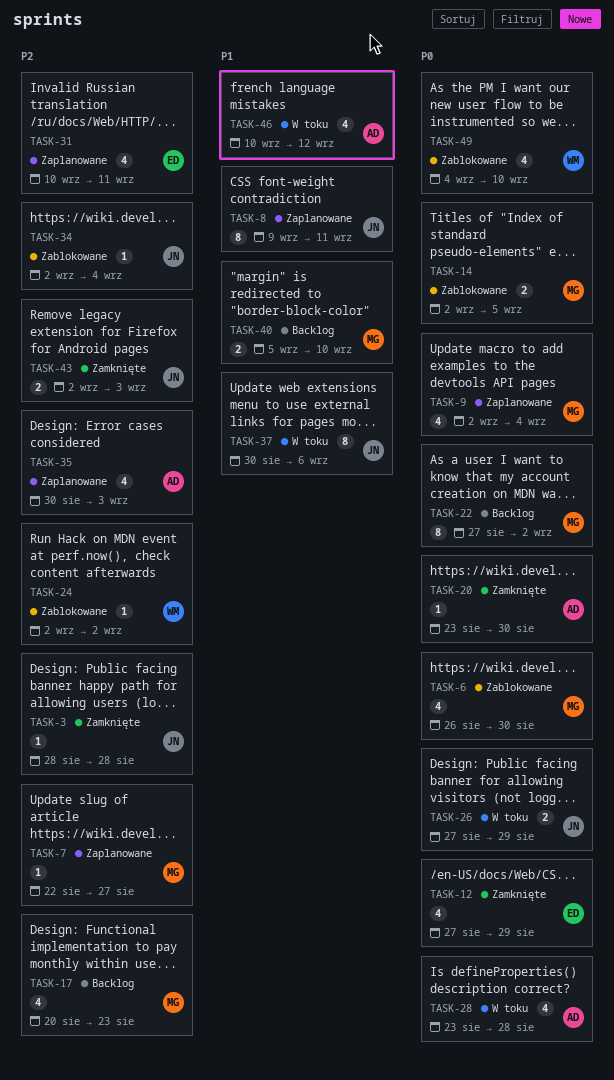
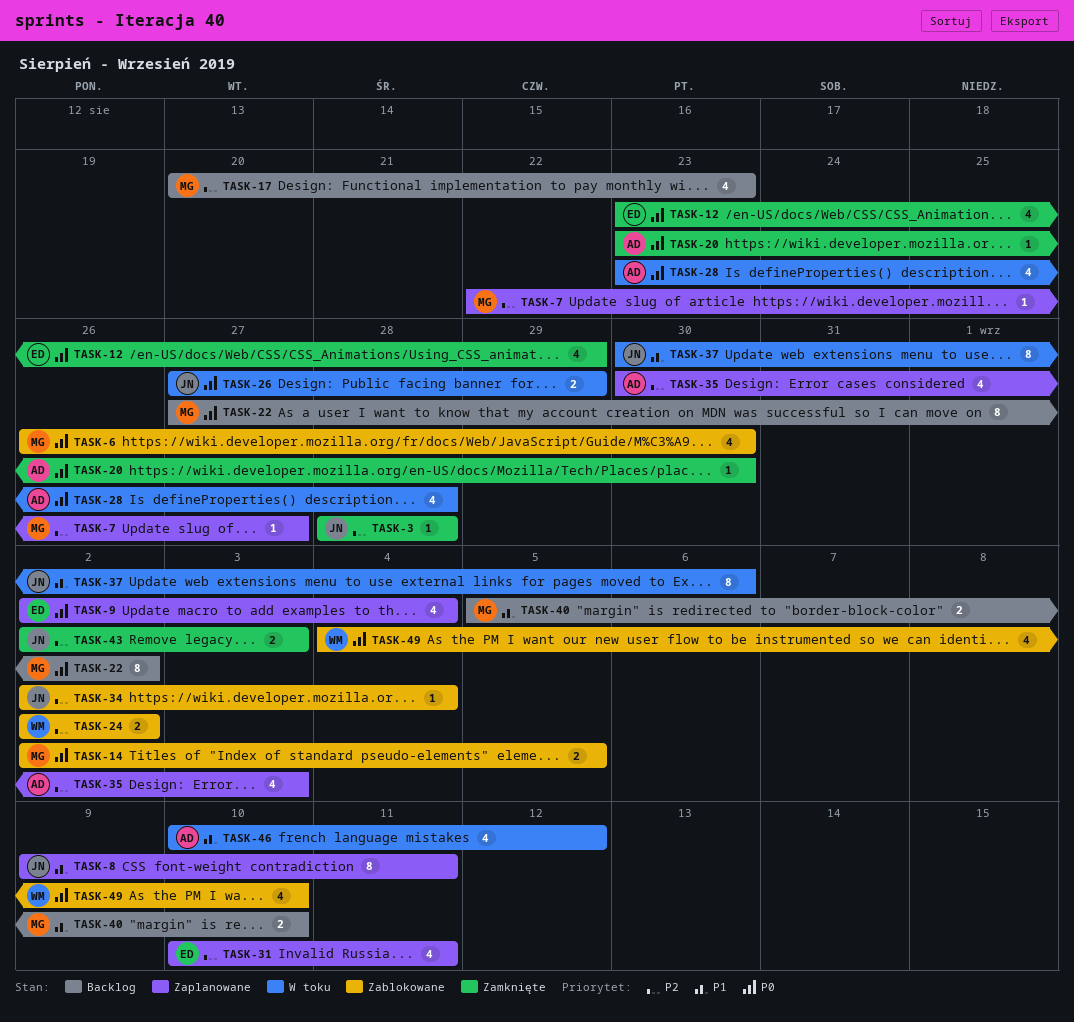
TASK-9, owner: MG -> ED
TASK-12, start: Aug 27 -> Aug 23
TASK-24, estimate: 1 -> 2

